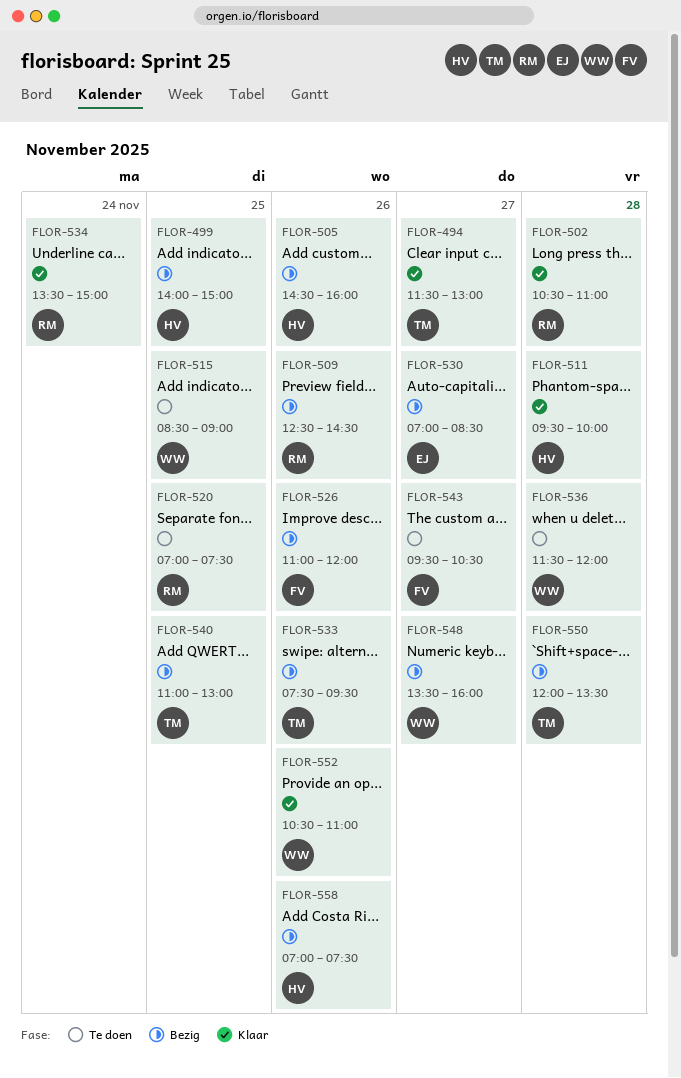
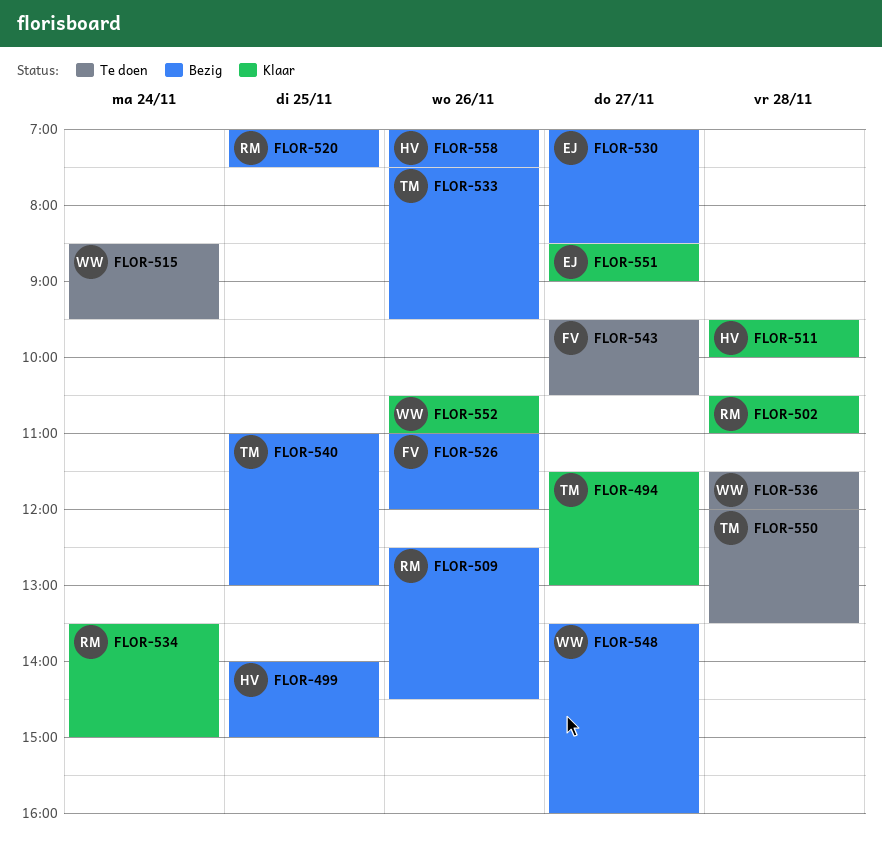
FLOR-505: present -> none
FLOR-515, day: Nov 25 -> Nov 24
FLOR-515, ends: 09:00 -> 09:30
FLOR-520, status: Te doen -> Bezig
FLOR-550, status: Bezig -> Te doen
FLOR-551: none -> present

